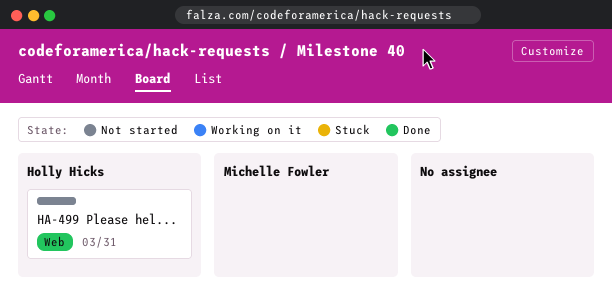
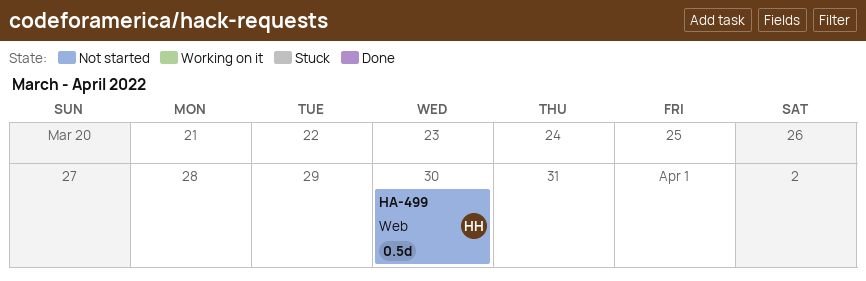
HA-499, due: Mar 31 -> Mar 30

